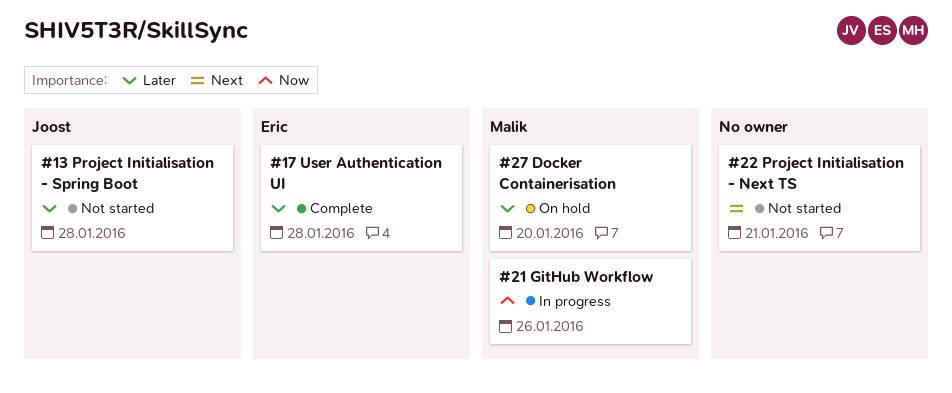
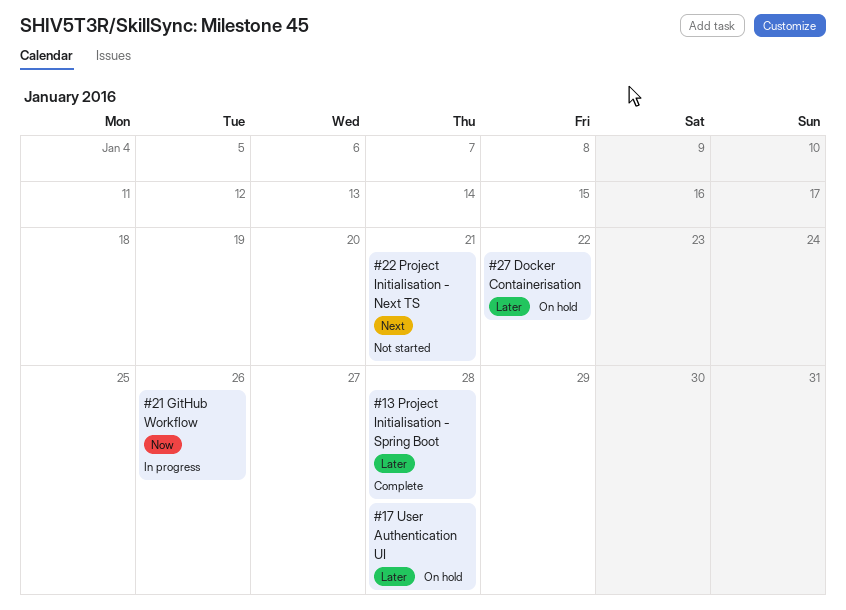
#13, status: Not started -> Complete
#17, status: Complete -> On hold
#27, due: Jan 20 -> Jan 22

